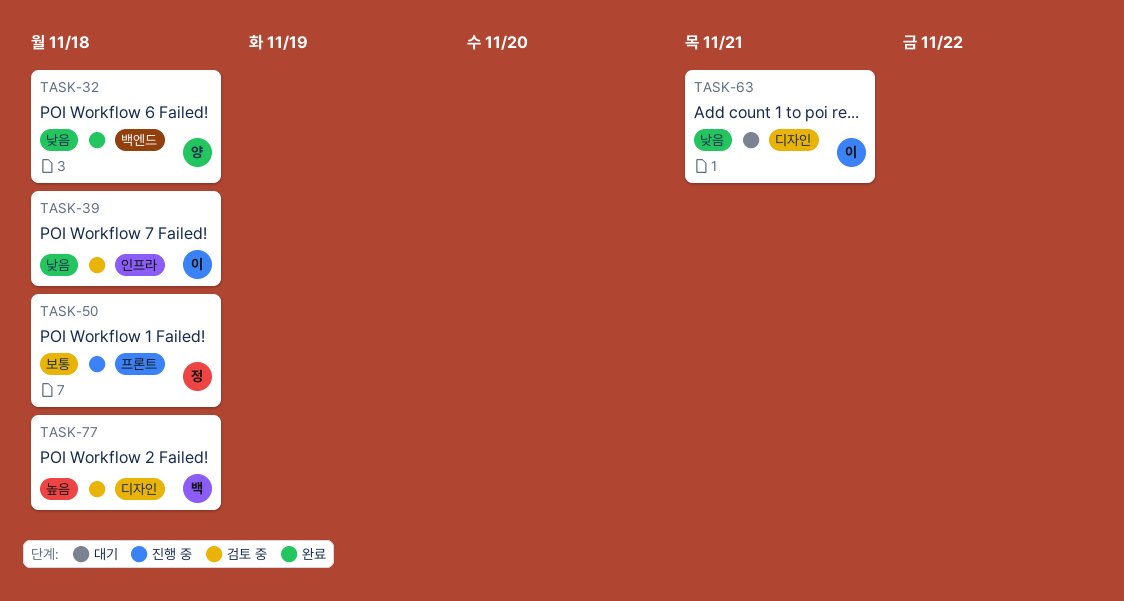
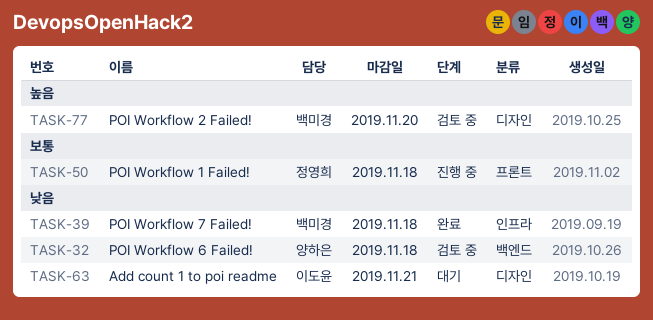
TASK-32, status: 완료 -> 검토 중
TASK-39, status: 검토 중 -> 완료
TASK-39, owner: 이도윤 -> 백미경
TASK-77, due: Nov 18 -> Nov 20

